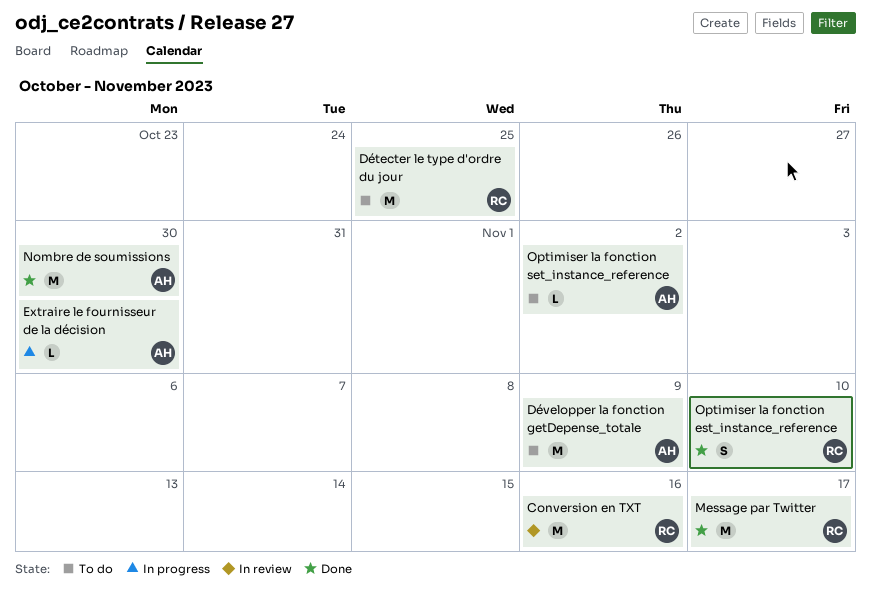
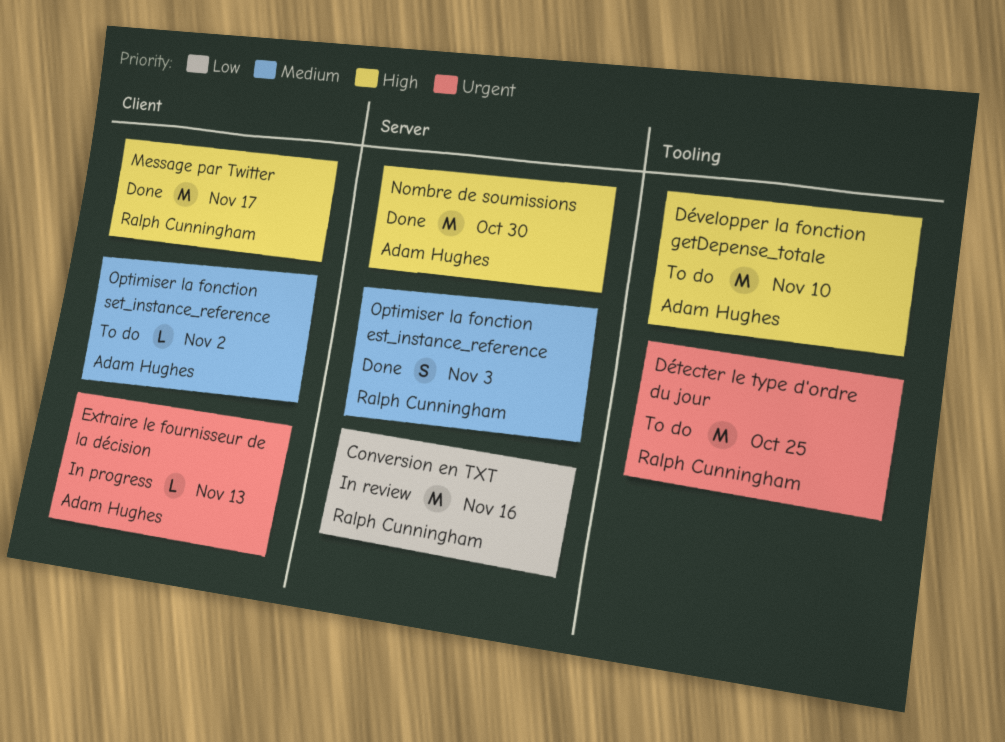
Développer la fonction getDepense_totale, due: Nov 9 -> Nov 10
Extraire le fournisseur de la décision, due: Oct 30 -> Nov 13
Optimiser la fonction est_instance_reference, due: Nov 10 -> Nov 3

